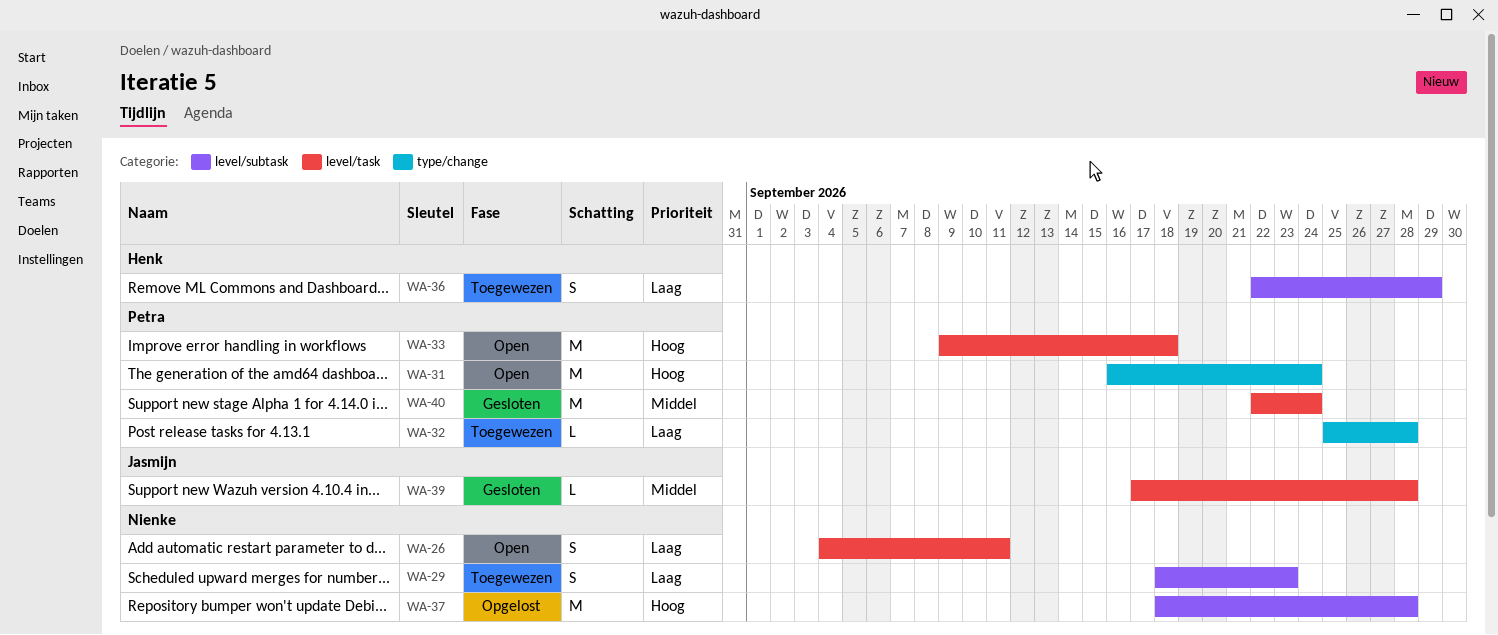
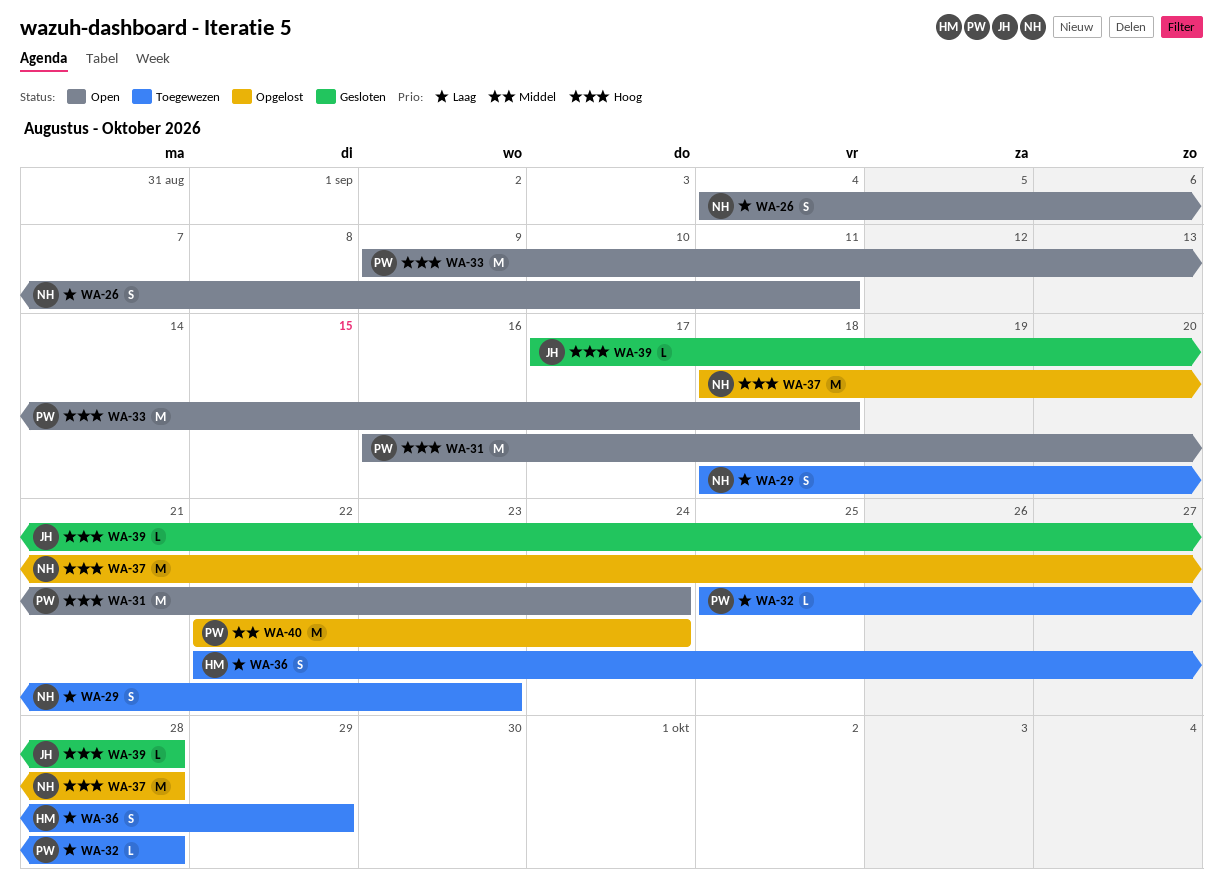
WA-39, priority: Middel -> Hoog
WA-40, status: Gesloten -> Opgelost

